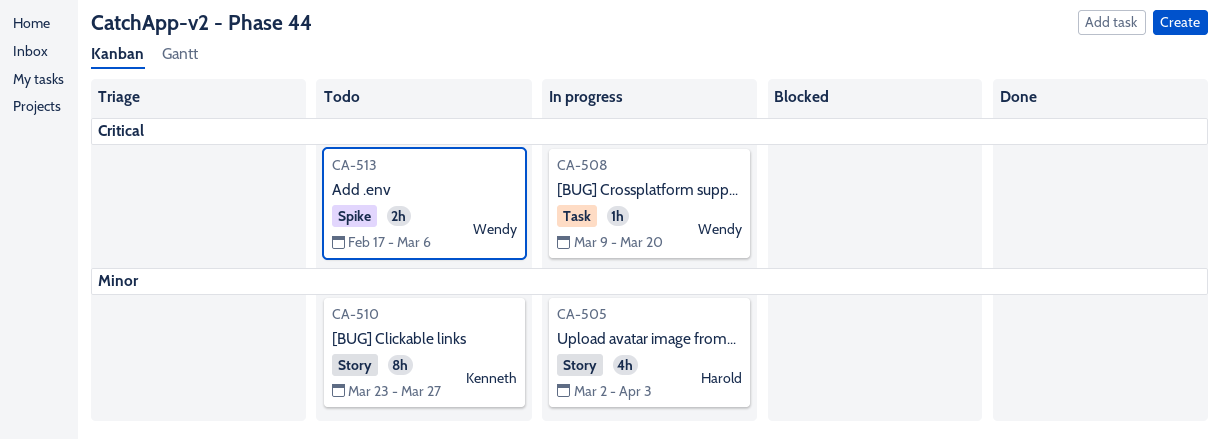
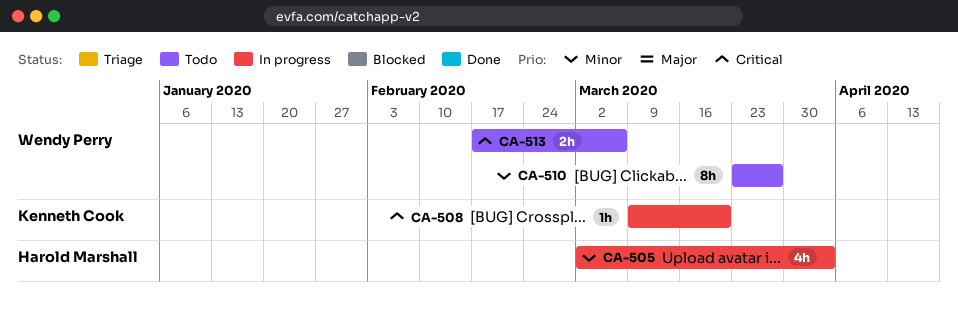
CA-508, owner: Wendy Perry -> Kenneth Cook
CA-510, owner: Kenneth Cook -> Wendy Perry

